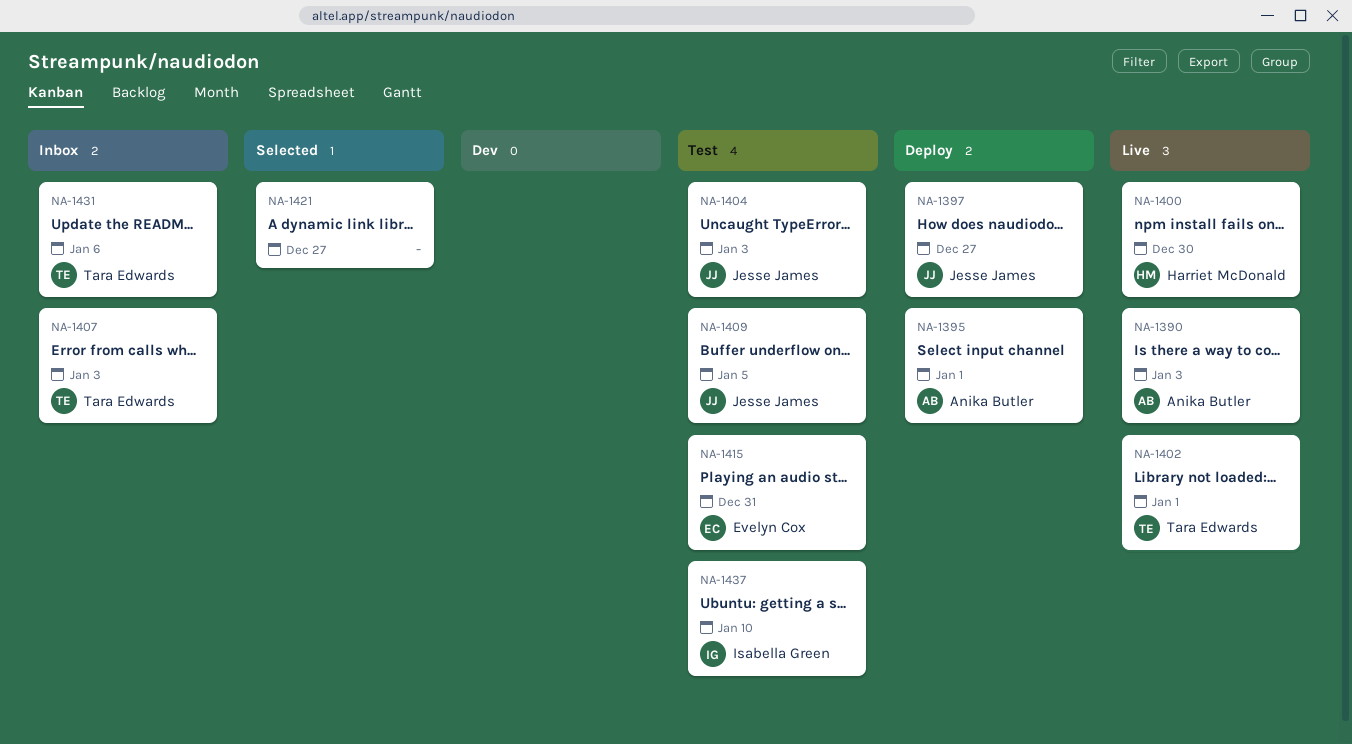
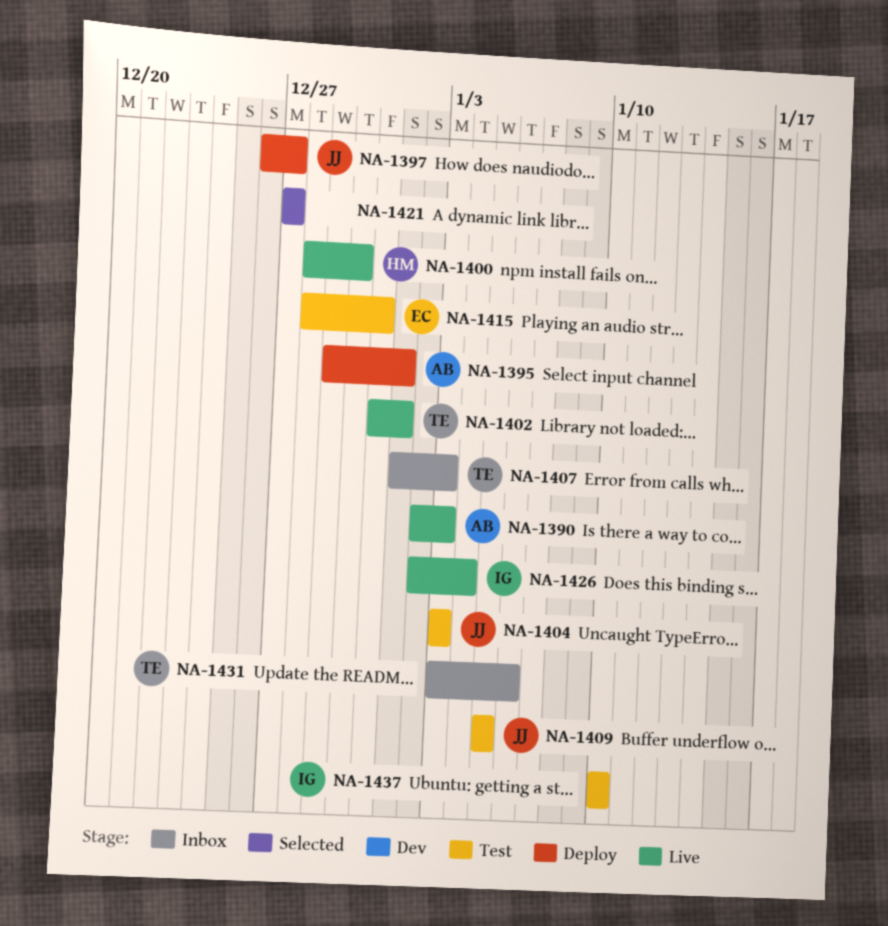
NA-1426: none -> present

